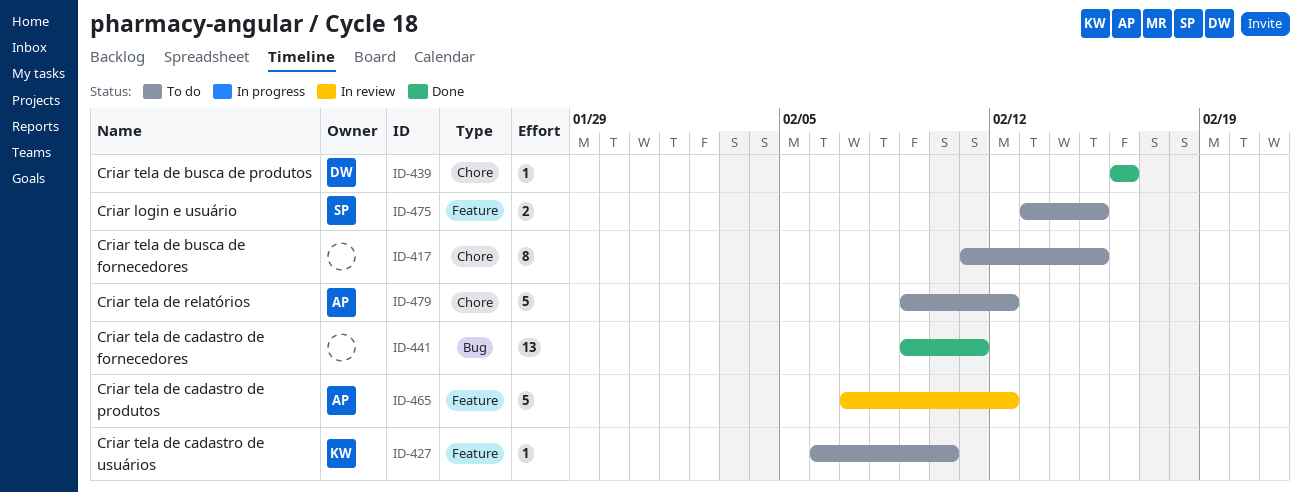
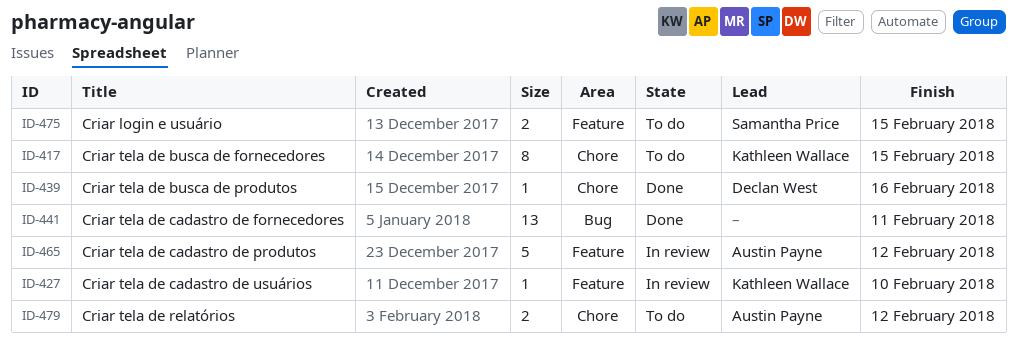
ID-417, owner: none -> Kathleen Wallace
ID-427, status: To do -> In review
ID-479, estimate: 5 -> 2

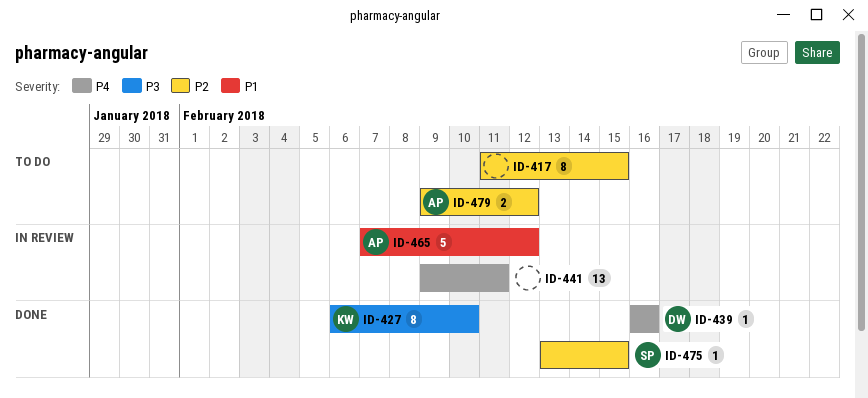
ID-417, owner: Kathleen Wallace -> none
ID-427, status: In review -> Done
ID-427, estimate: 1 -> 8
ID-441, status: Done -> In review
ID-475, status: To do -> Done
ID-475, estimate: 2 -> 1

